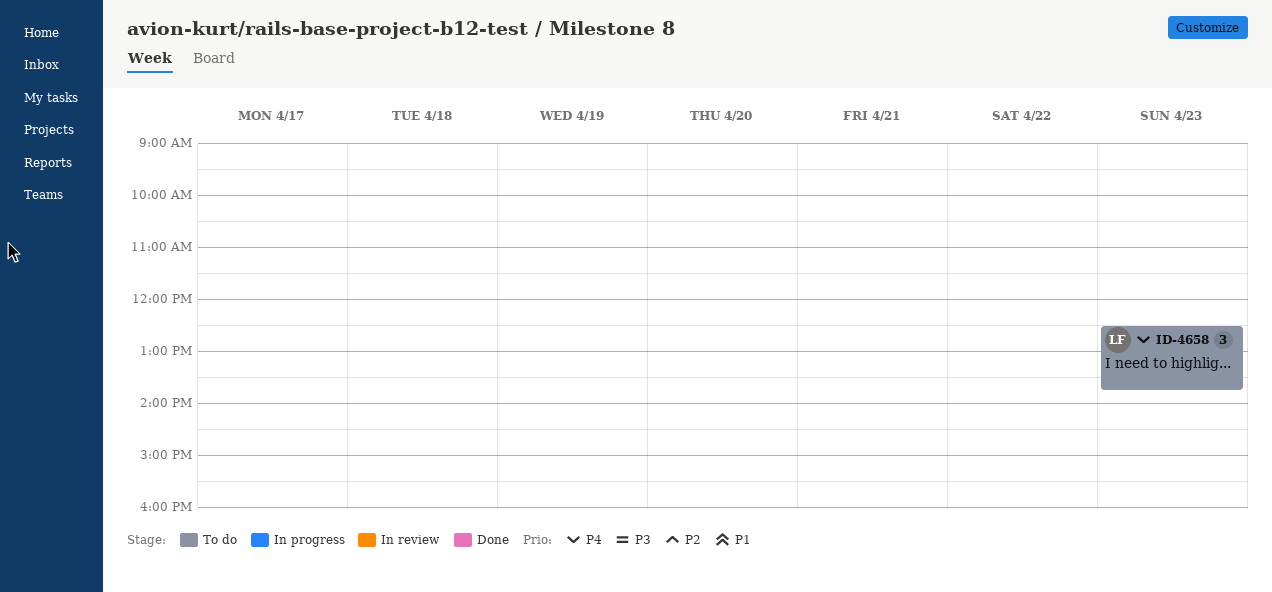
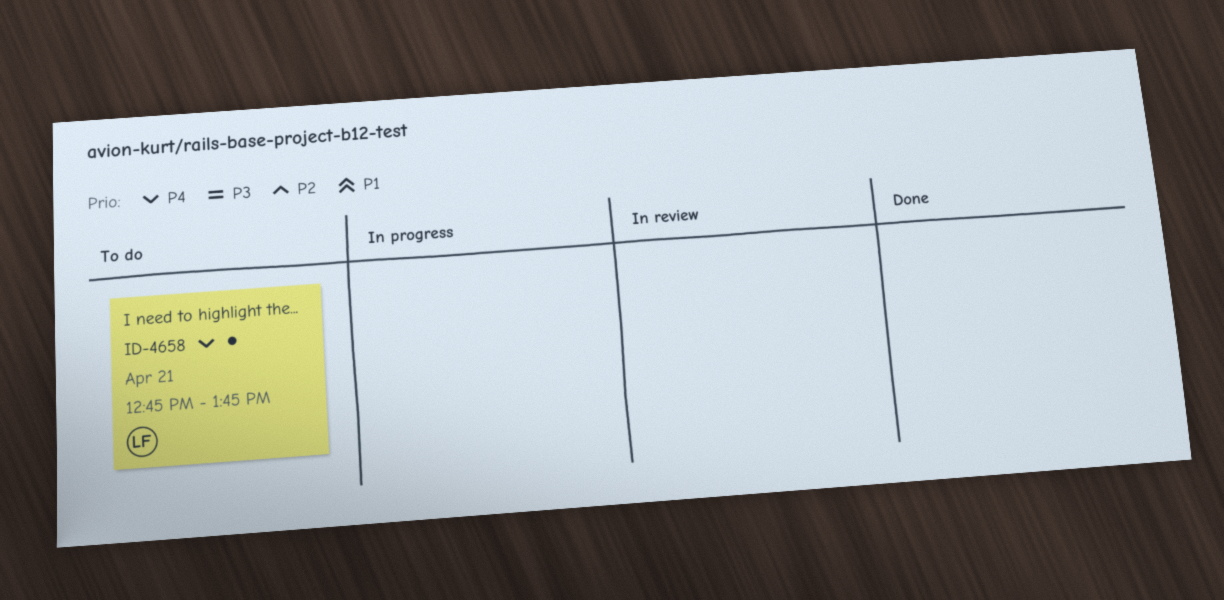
ID-4658, estimate: 3 -> 1
ID-4658, day: Apr 23 -> Apr 21
ID-4658, begins: 12:30 -> 12:45

